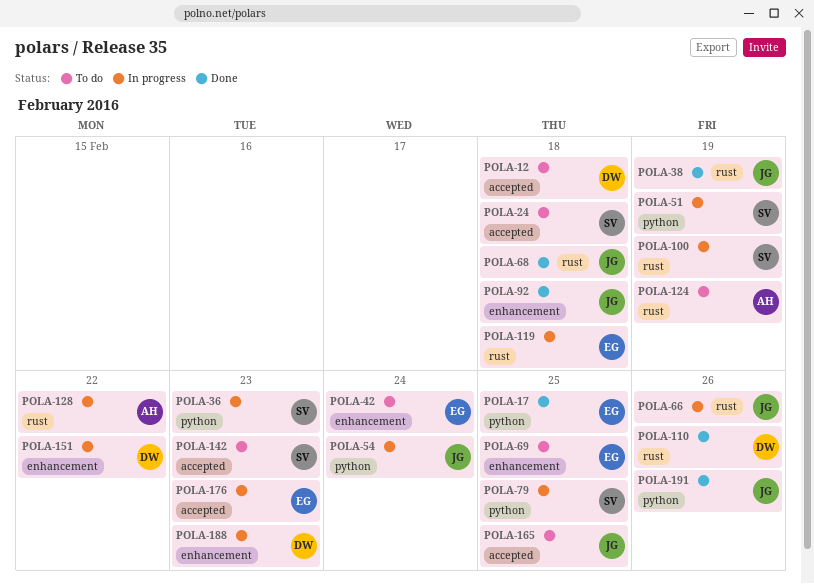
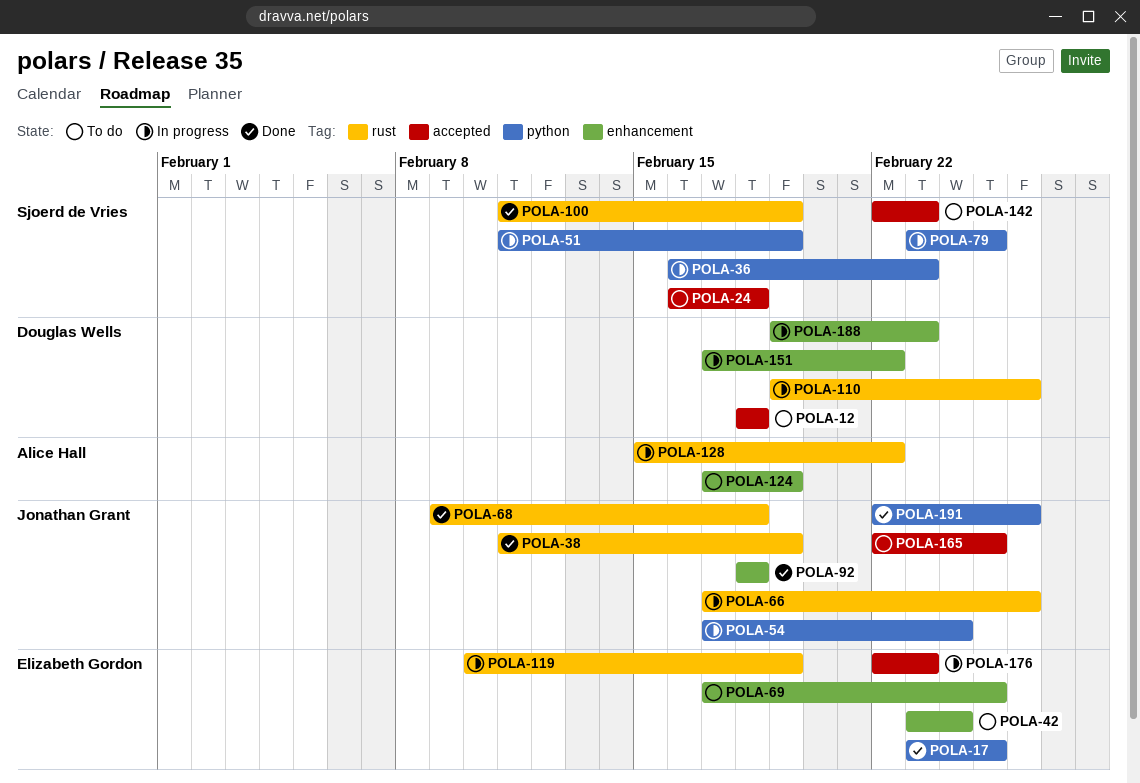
POLA-100, status: In progress -> Done
POLA-110, status: Done -> In progress
POLA-119, due: Feb 18 -> Feb 19
POLA-124, label: rust -> enhancement

